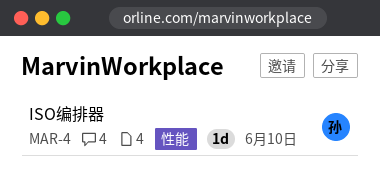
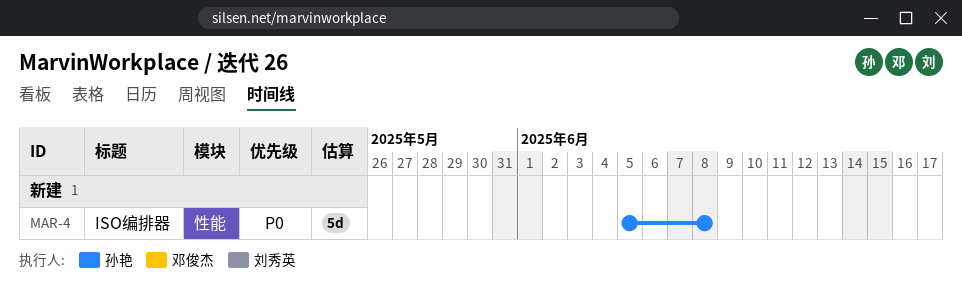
MAR-4, estimate: 1d -> 5d
MAR-4, due: Jun 10 -> Jun 8

